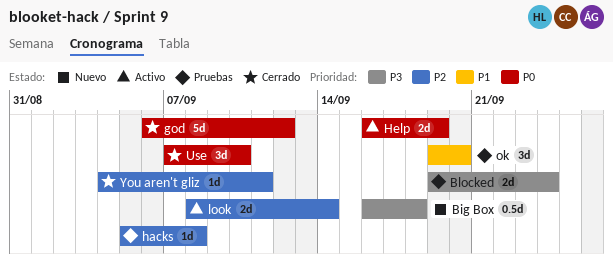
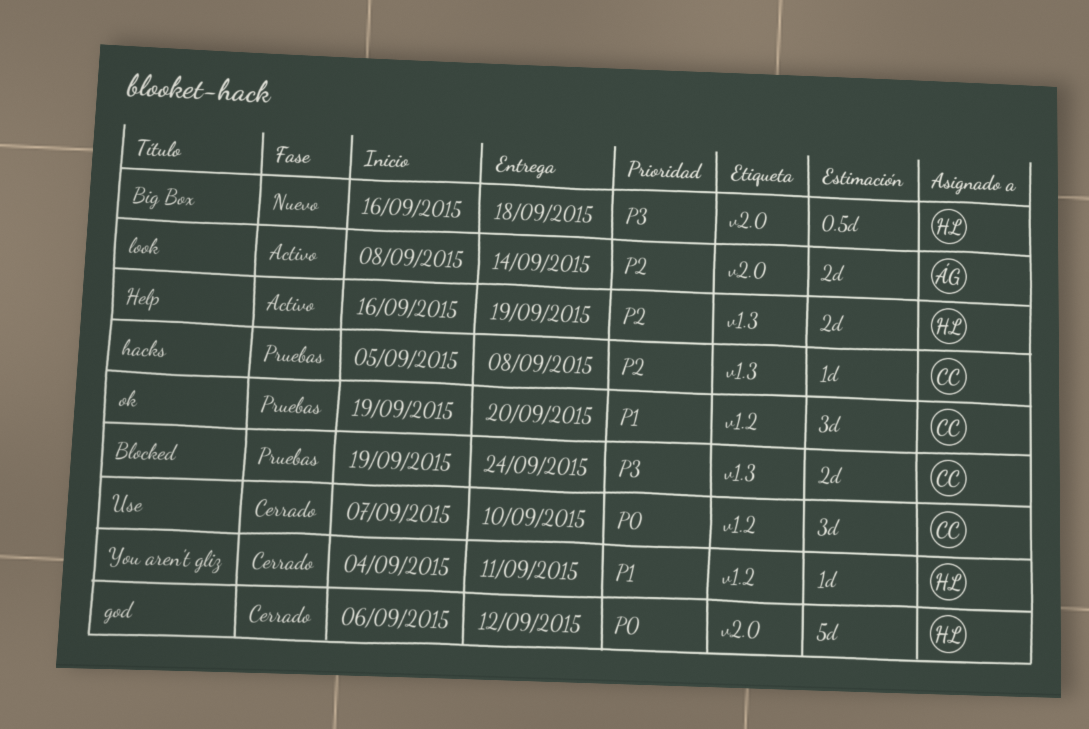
Help, priority: P0 -> P2
You aren't gliz, priority: P2 -> P1

